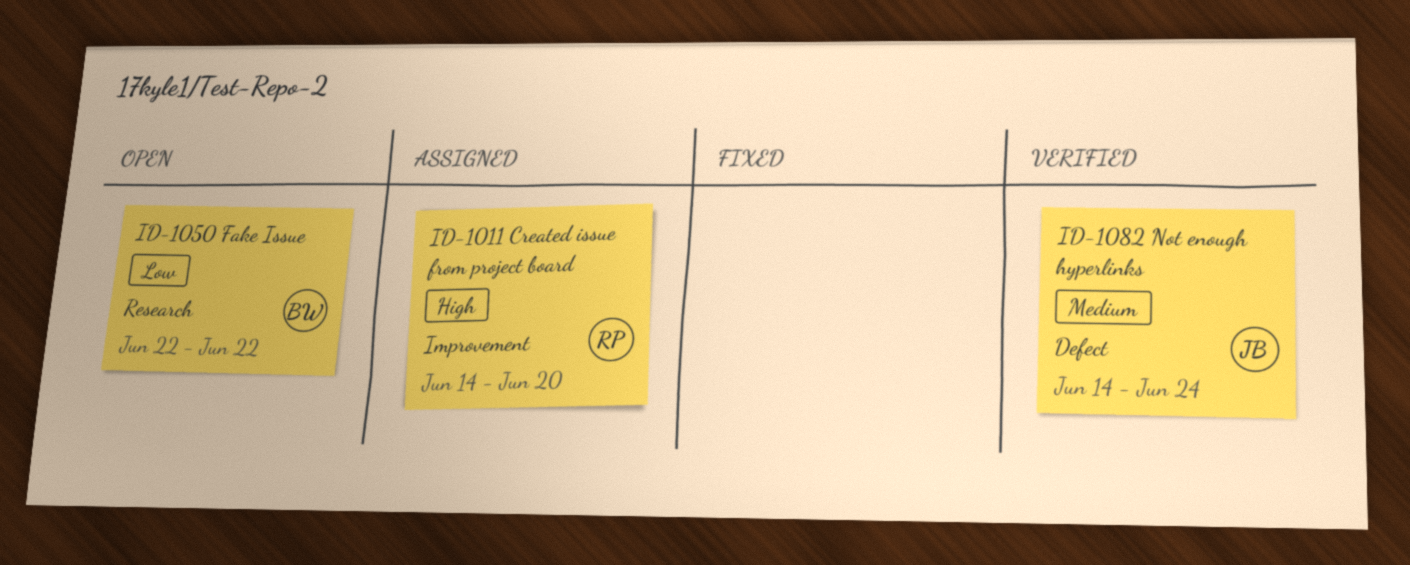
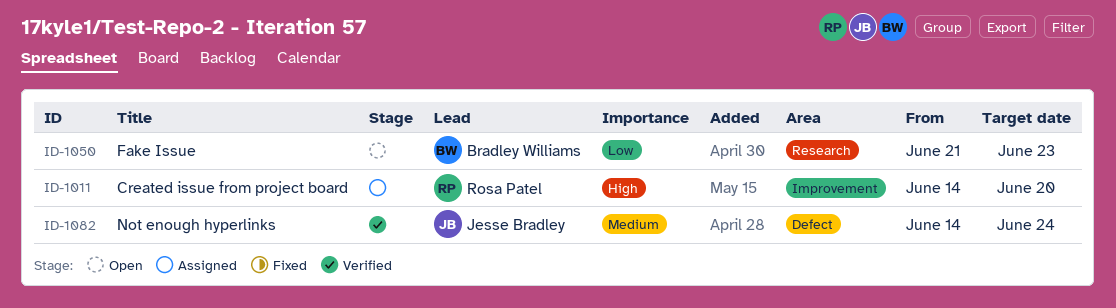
ID-1050, start: Jun 22 -> Jun 21
ID-1050, due: Jun 22 -> Jun 23

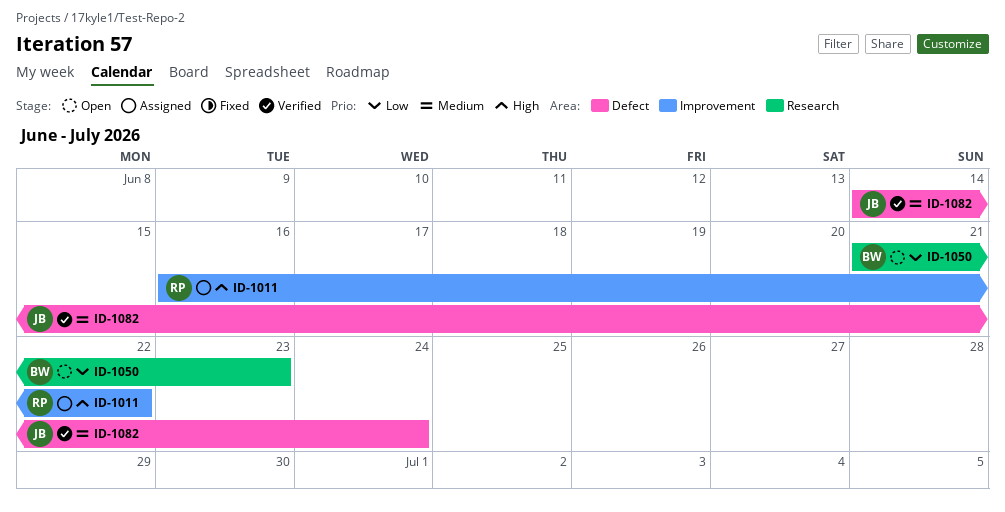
ID-1011, start: Jun 14 -> Jun 16
ID-1011, due: Jun 20 -> Jun 22

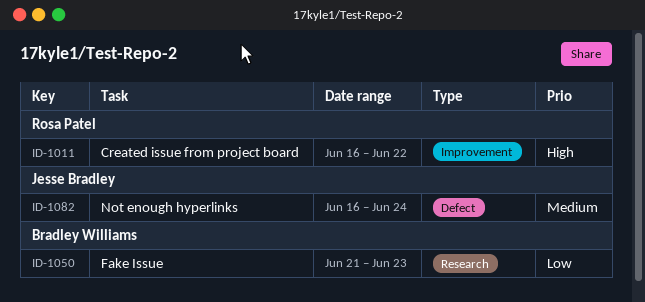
ID-1082, start: Jun 14 -> Jun 16

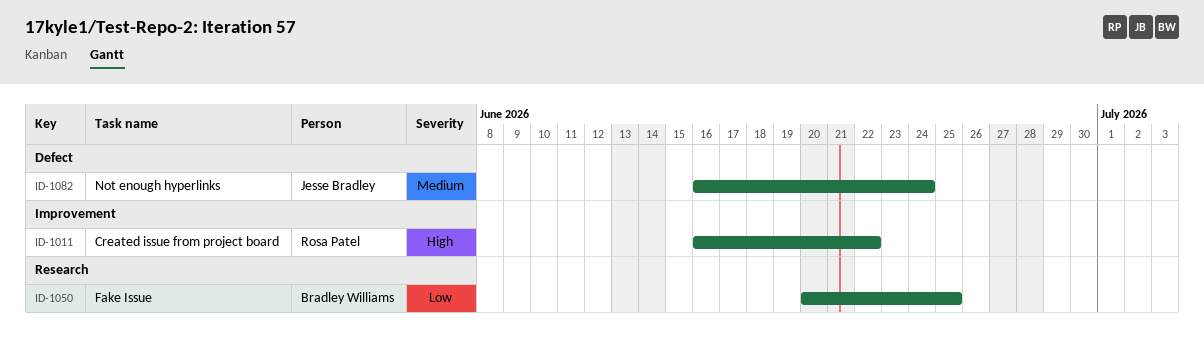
ID-1050, start: Jun 21 -> Jun 20
ID-1050, due: Jun 23 -> Jun 25

